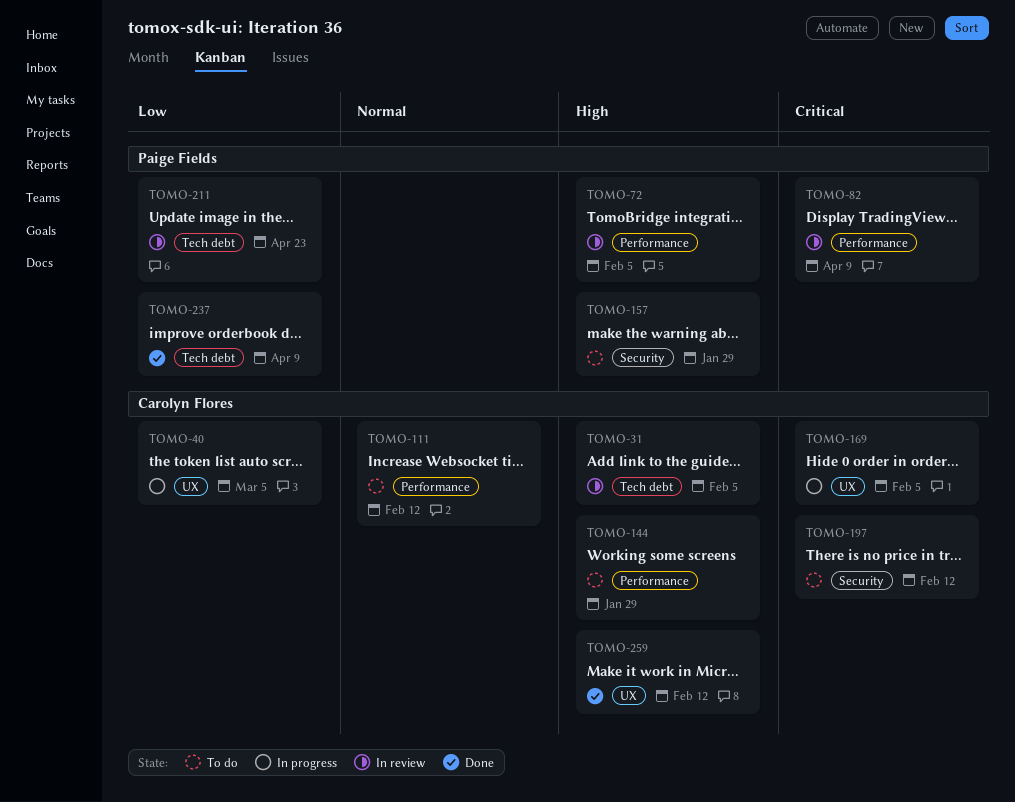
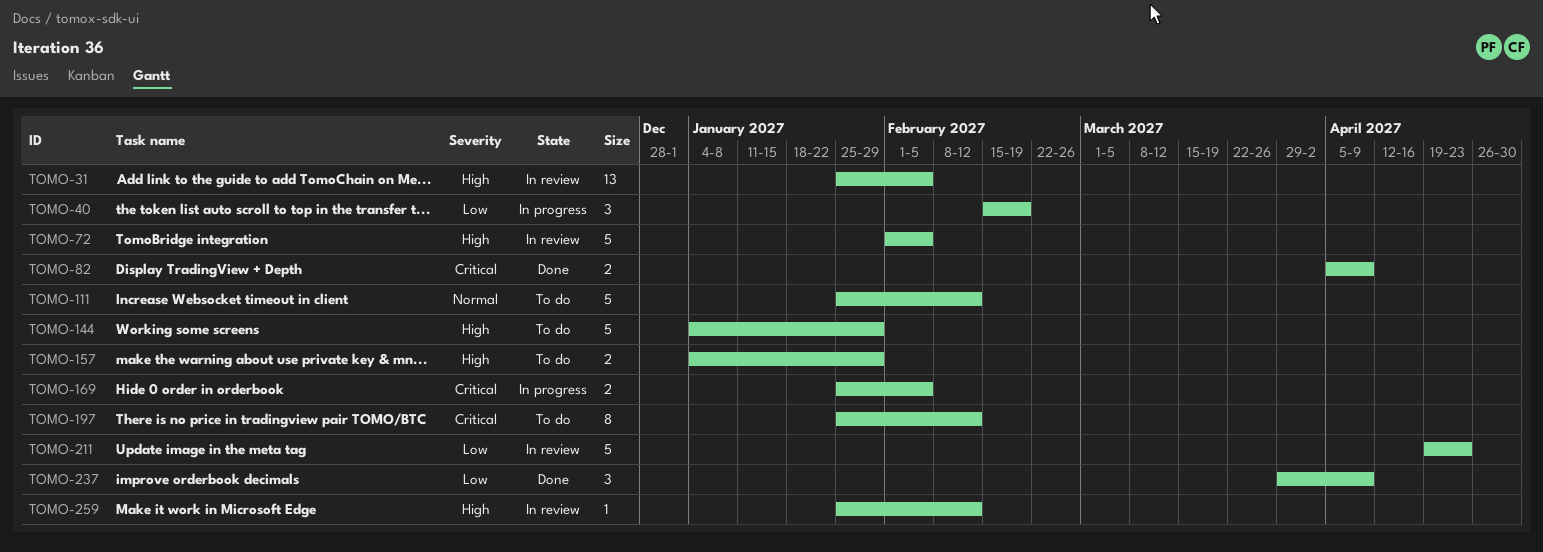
TOMO-40, due: Mar 5 -> Feb 19
TOMO-82, status: In review -> Done
TOMO-259, status: Done -> In review

